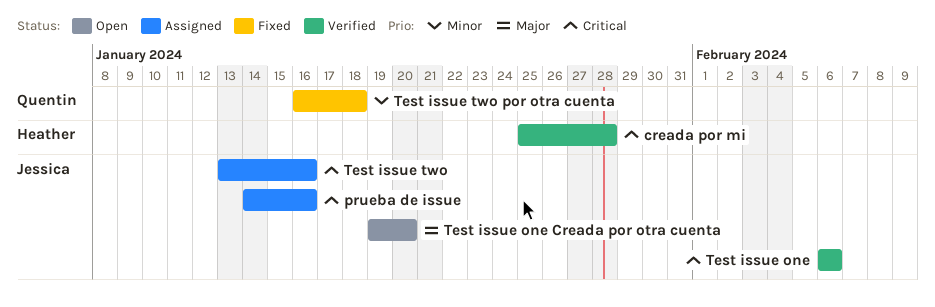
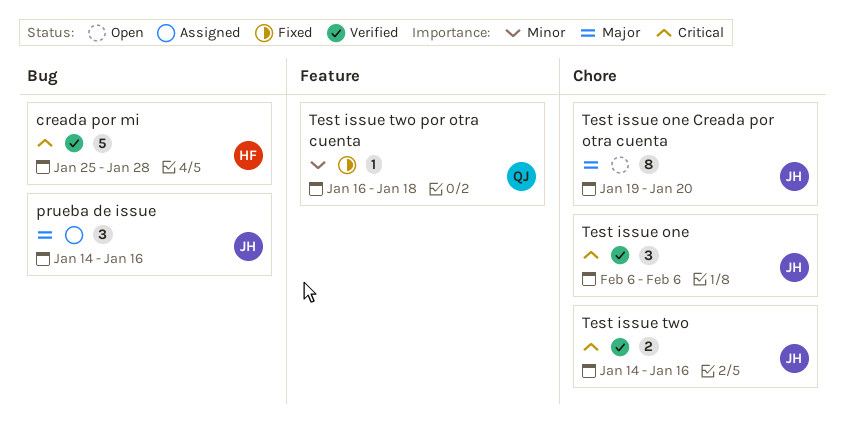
prueba de issue, priority: Critical -> Major
Test issue two, status: Assigned -> Verified
Test issue two, start: Jan 13 -> Jan 14

